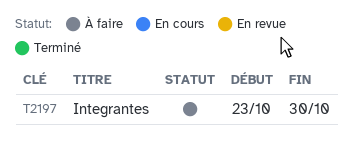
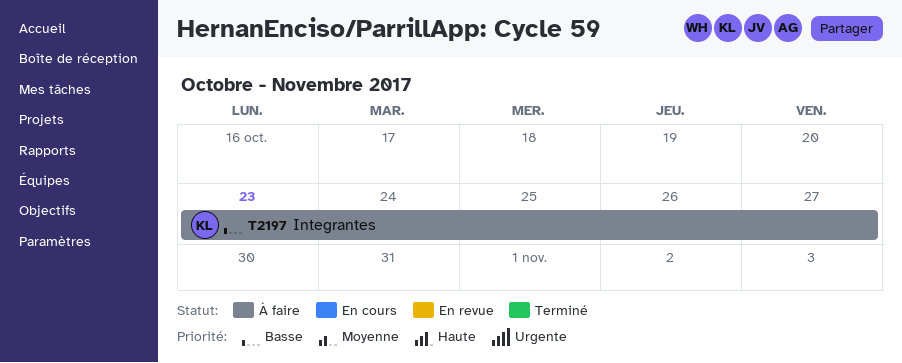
T2197, due: Oct 30 -> Oct 27

